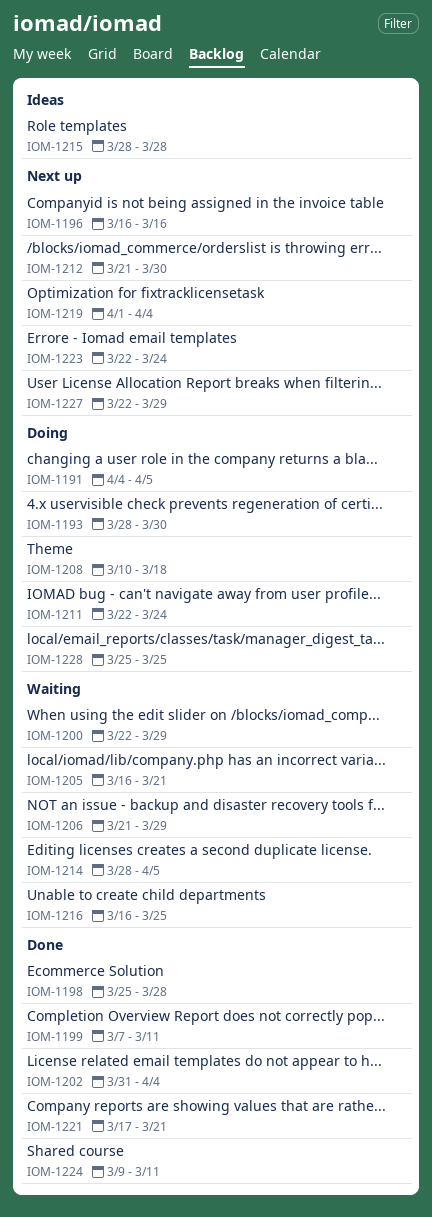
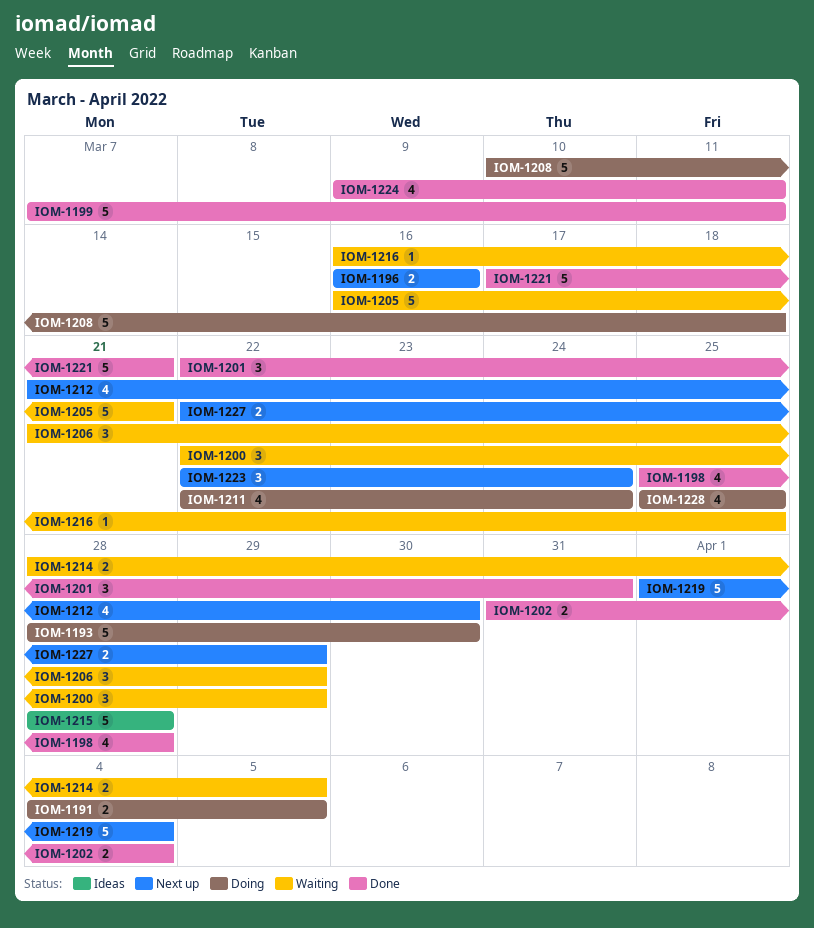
IOM-1201: none -> present

